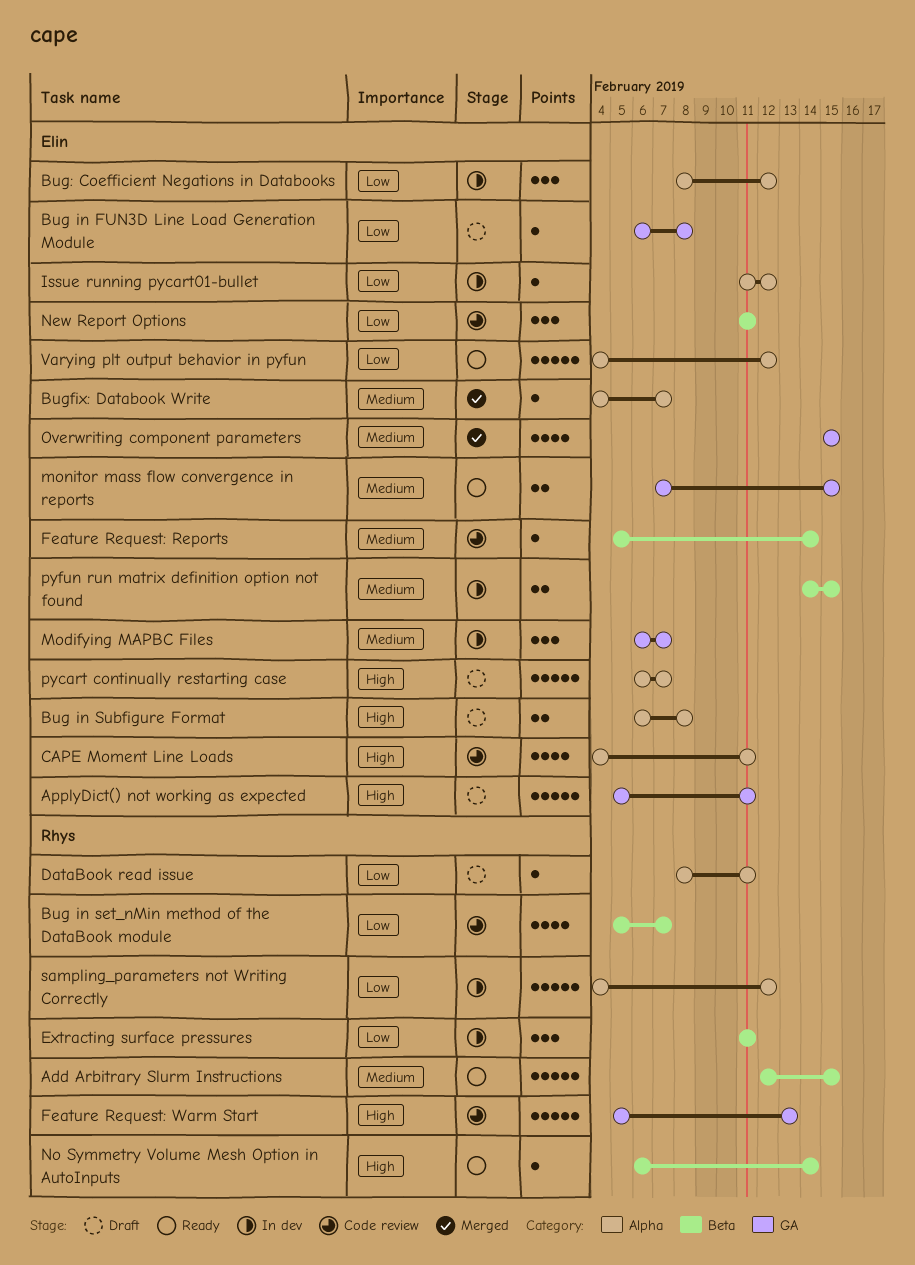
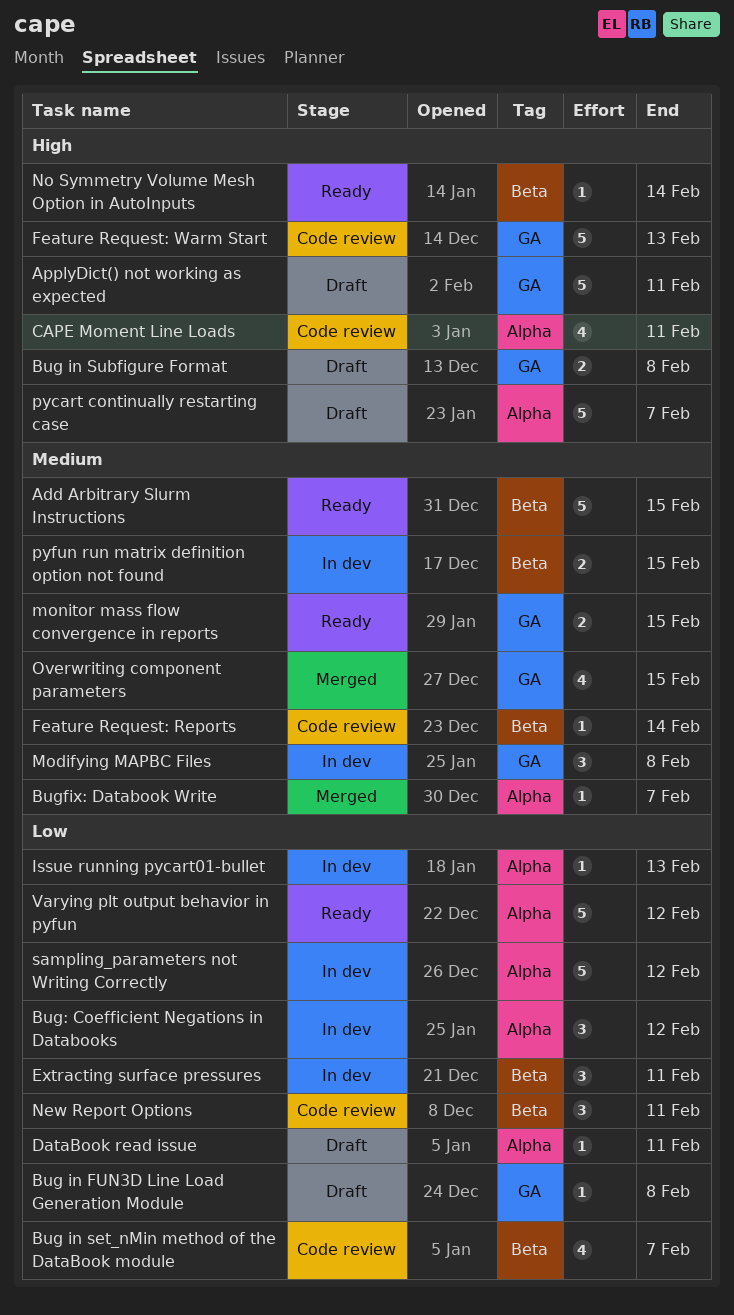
Bug in Subfigure Format, label: Alpha -> GA
Issue running pycart01-bullet, due: Feb 12 -> Feb 13
Modifying MAPBC Files, due: Feb 7 -> Feb 8

